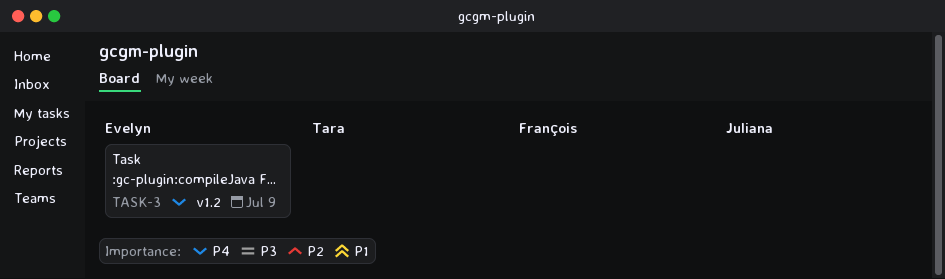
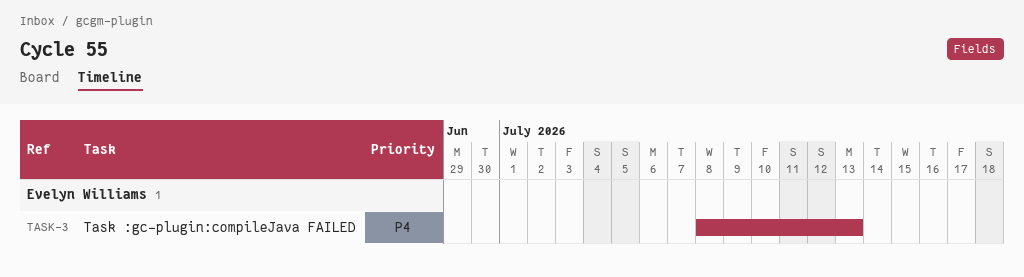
TASK-3, due: Jul 9 -> Jul 13

